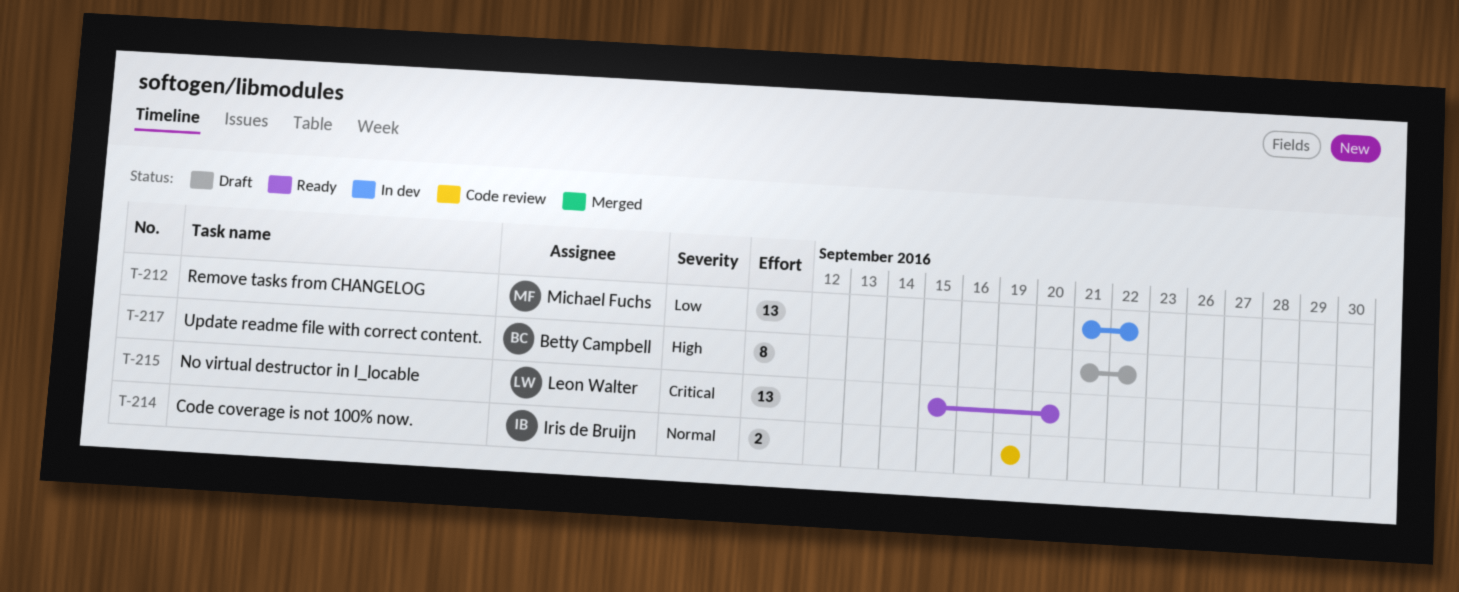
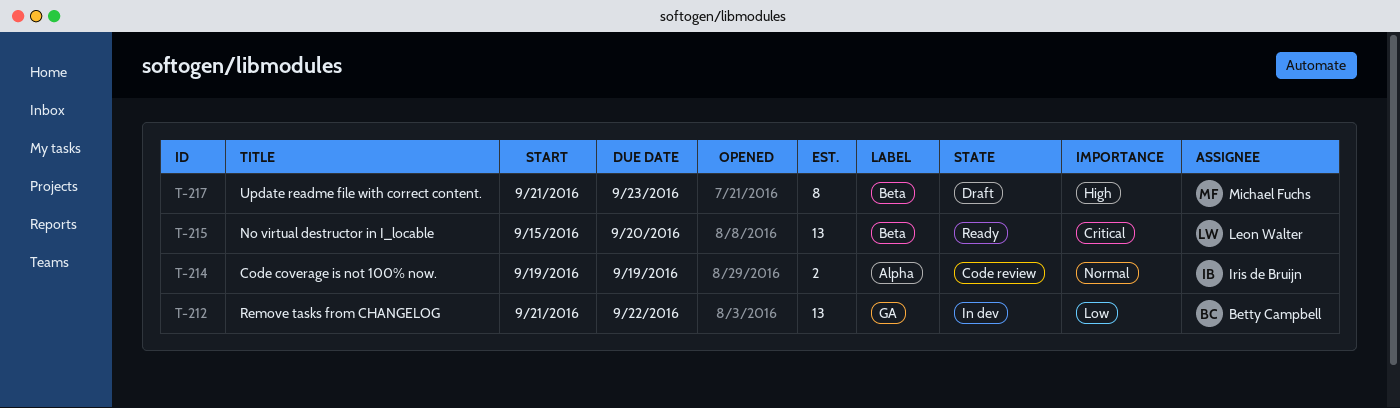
T-212, owner: Michael Fuchs -> Betty Campbell
T-217, owner: Betty Campbell -> Michael Fuchs
T-217, due: Sep 22 -> Sep 23

